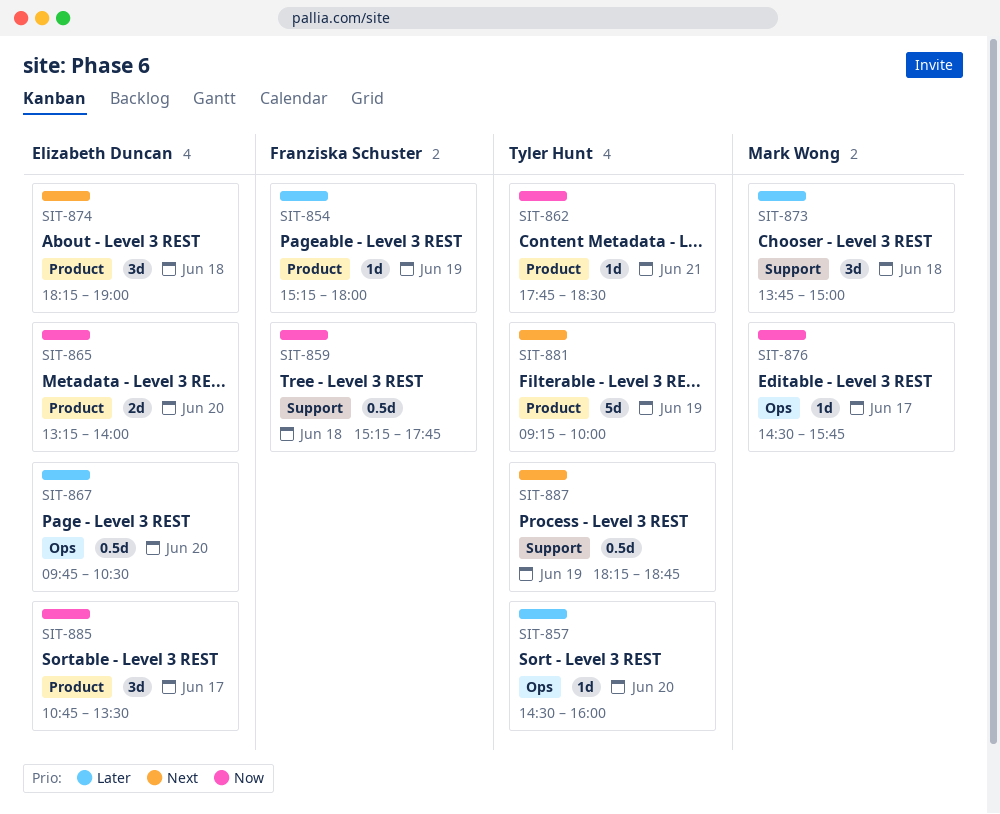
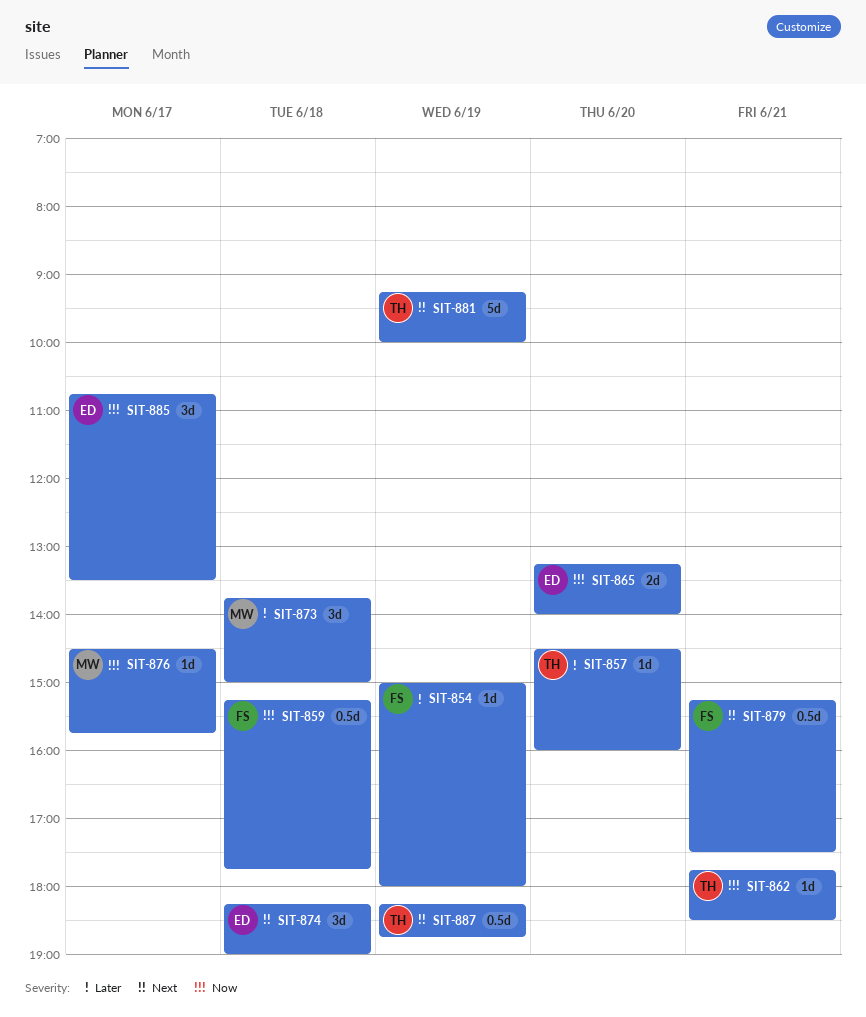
SIT-854, begins: 15:15 -> 15:00
SIT-867: present -> none
SIT-879: none -> present

